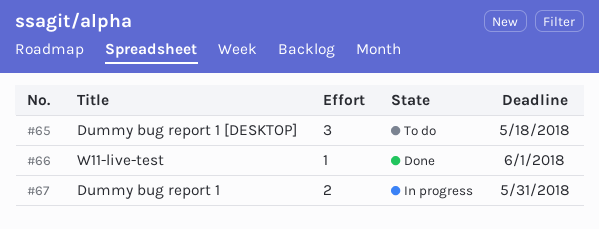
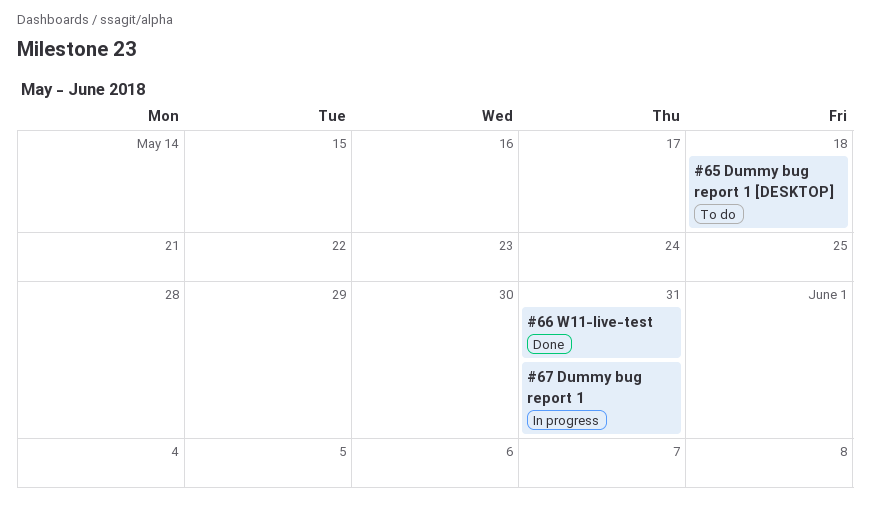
#66, due: Jun 1 -> May 31

